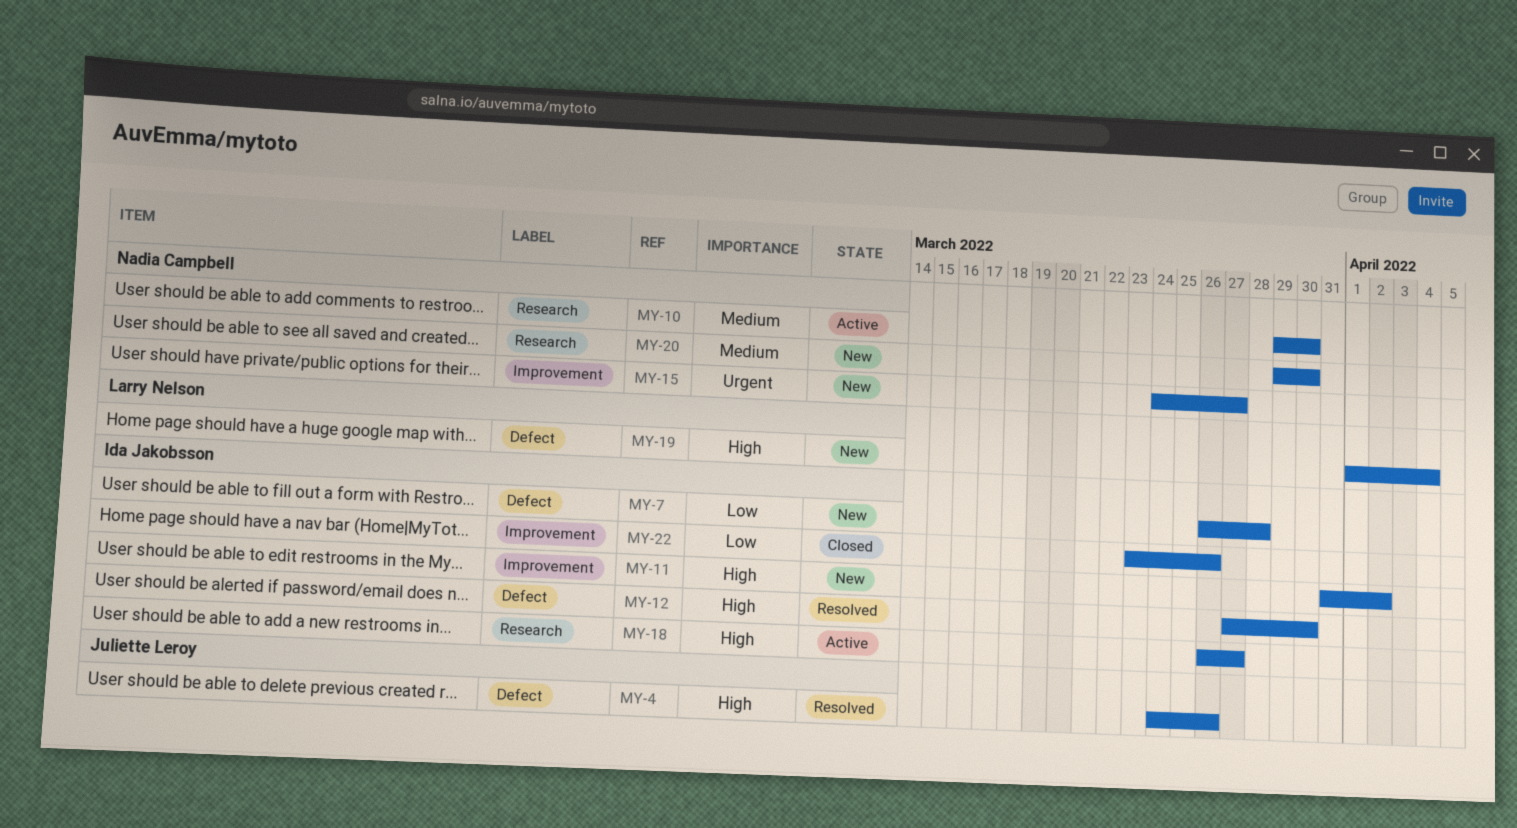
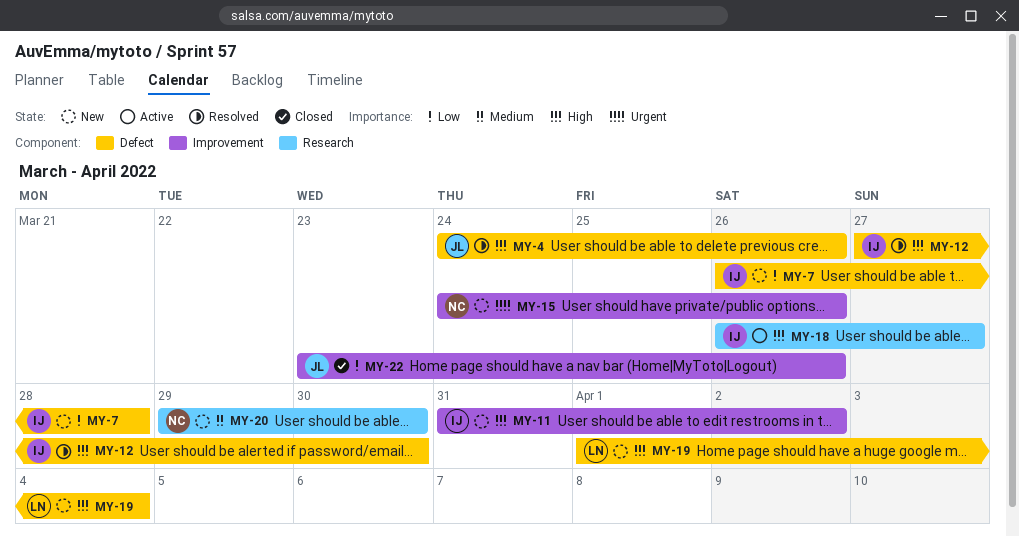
MY-10: present -> none
MY-15, due: Mar 27 -> Mar 26
MY-22, owner: Ida Jakobsson -> Juliette Leroy

